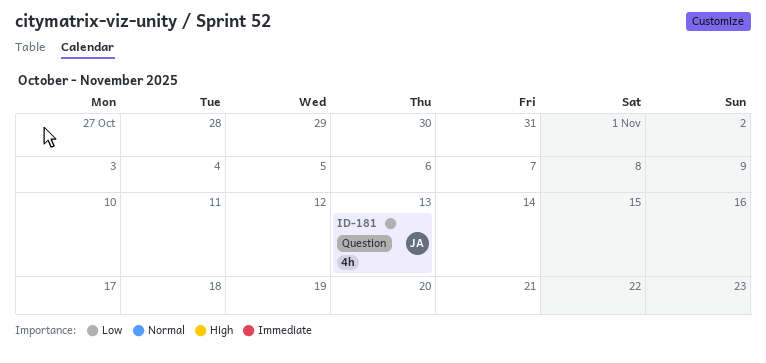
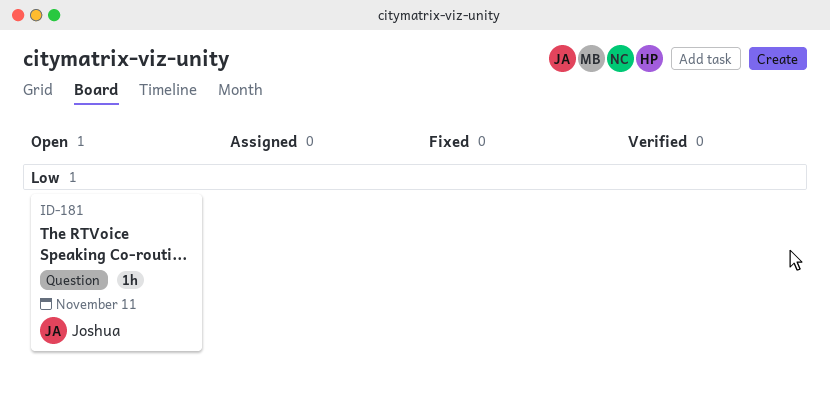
ID-181, estimate: 4h -> 1h
ID-181, due: Nov 13 -> Nov 11

